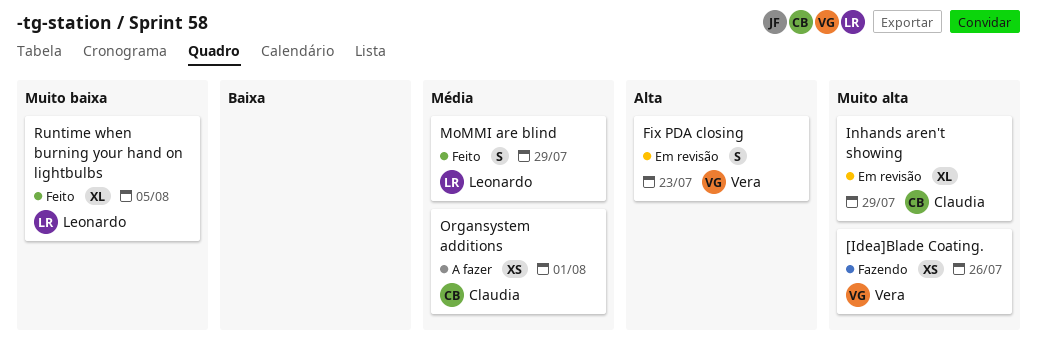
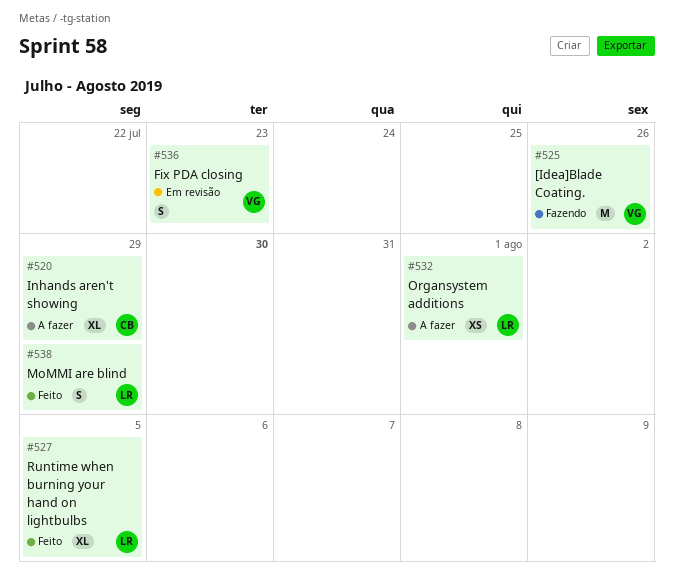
[Idea]Blade Coating., estimate: XS -> M
Inhands aren't showing, status: Em revisão -> A fazer
Organsystem additions, owner: Claudia -> Leonardo

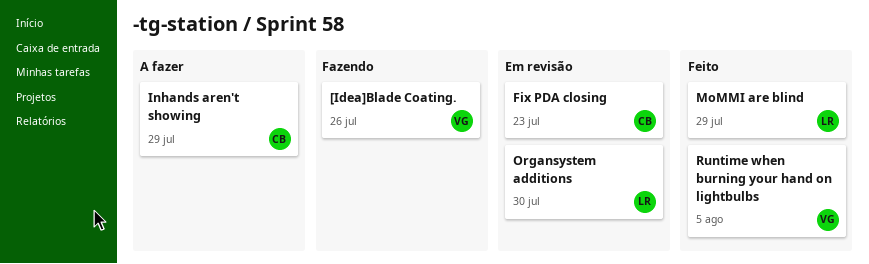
Fix PDA closing, owner: VG -> CB
Organsystem additions, status: A fazer -> Em revisão
Organsystem additions, due: Aug 1 -> Jul 30
Runtime when burning your hand on lightbulbs, owner: LR -> VG

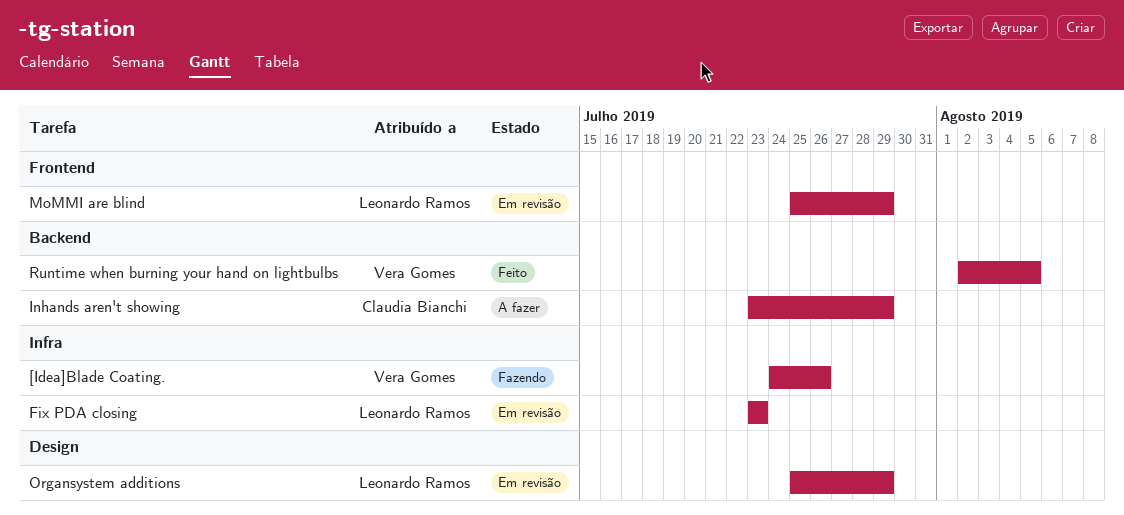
Fix PDA closing, owner: Claudia Bianchi -> Leonardo Ramos
MoMMI are blind, status: Feito -> Em revisão
Organsystem additions, due: Jul 30 -> Jul 29

